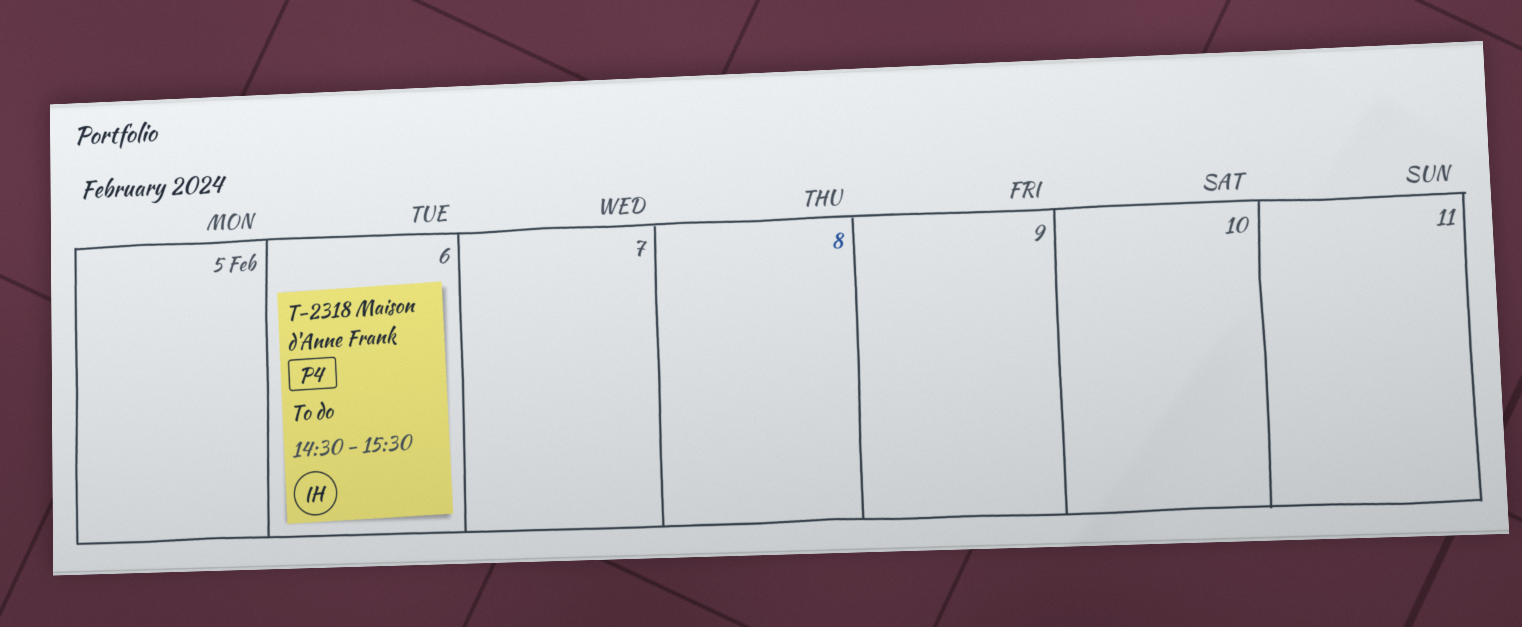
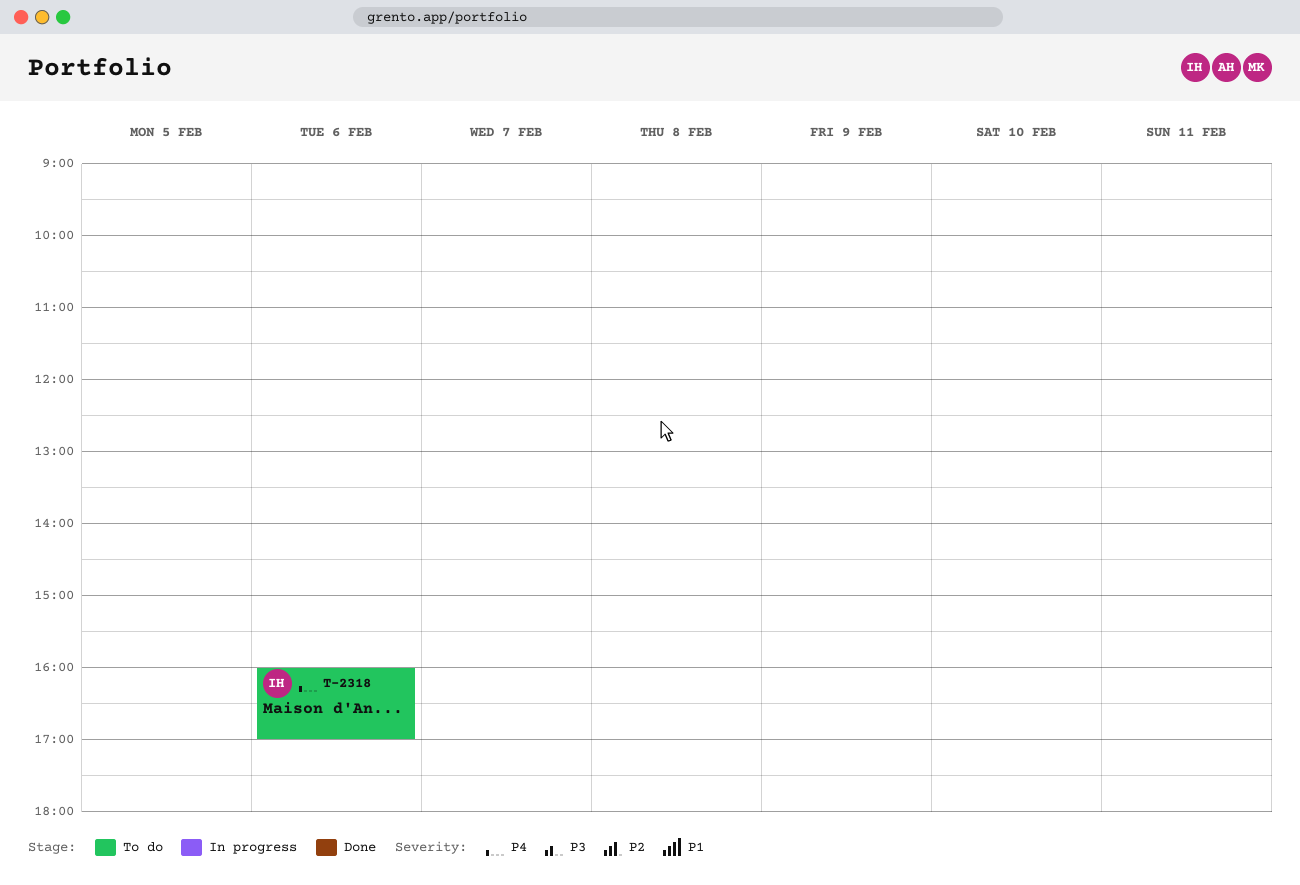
T-2318, begins: 14:30 -> 16:00
T-2318, ends: 15:30 -> 17:00

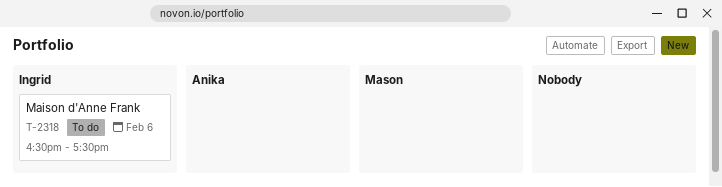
T-2318, begins: 16:00 -> 16:30
T-2318, ends: 17:00 -> 17:30

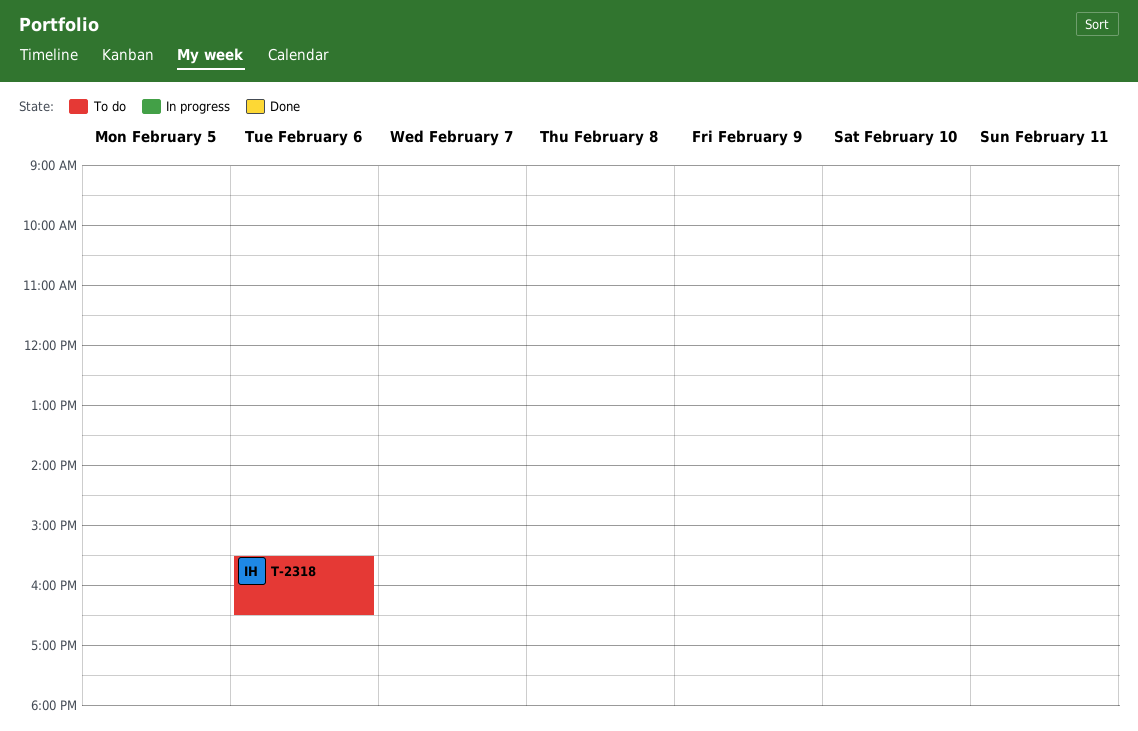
T-2318, begins: 16:30 -> 15:30
T-2318, ends: 17:30 -> 16:30

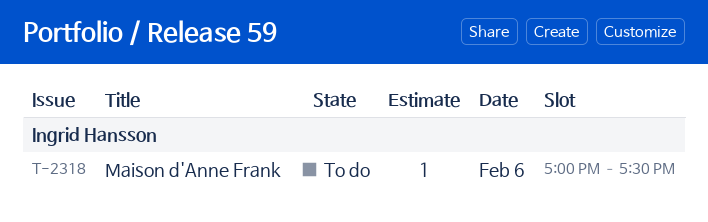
T-2318, begins: 15:30 -> 17:00
T-2318, ends: 16:30 -> 17:30

